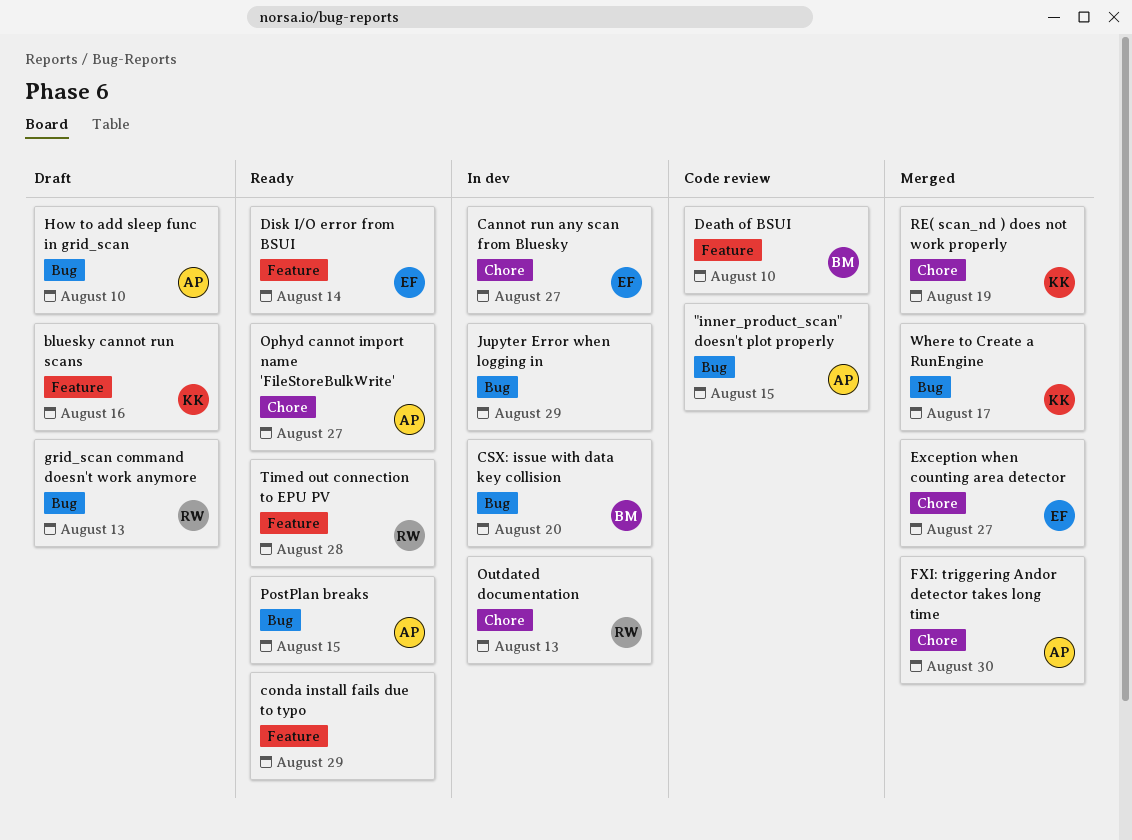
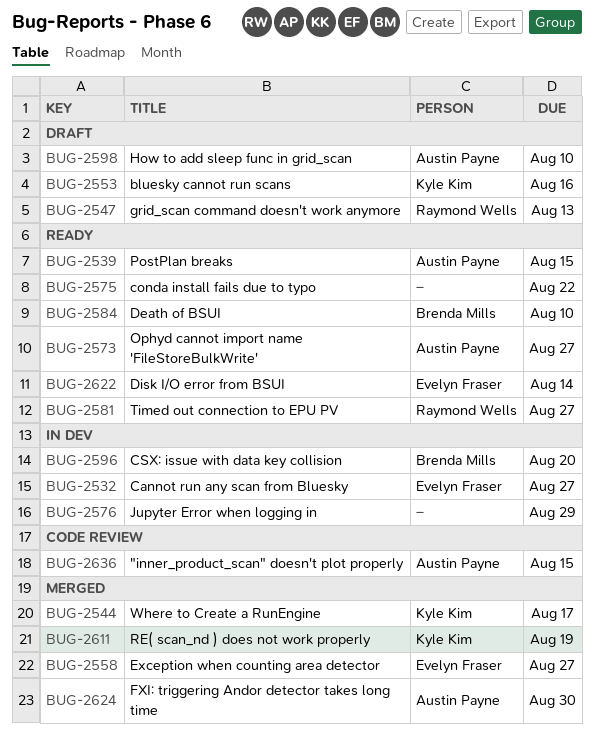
conda install fails due to typo, due: Aug 29 -> Aug 22
Death of BSUI, status: Code review -> Ready
Outdated documentation: present -> none
Timed out connection to EPU PV, due: Aug 28 -> Aug 27

